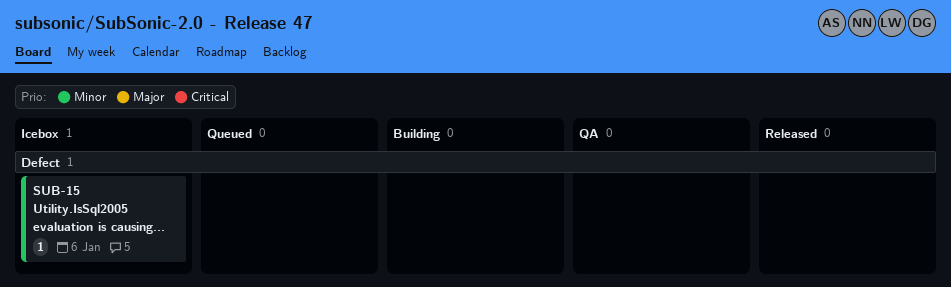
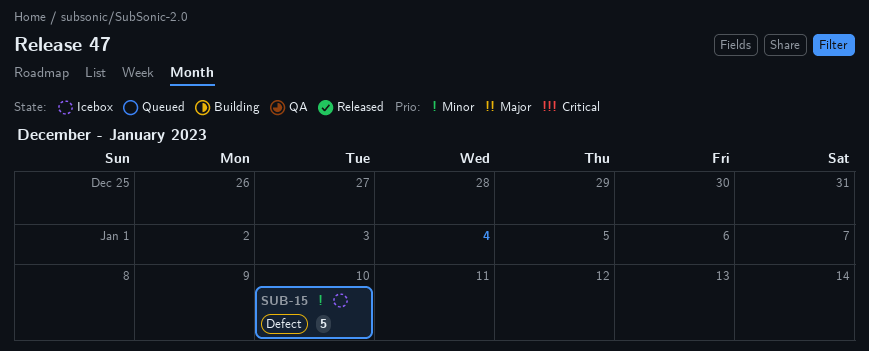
SUB-15, estimate: 1 -> 5
SUB-15, due: Jan 6 -> Jan 10

